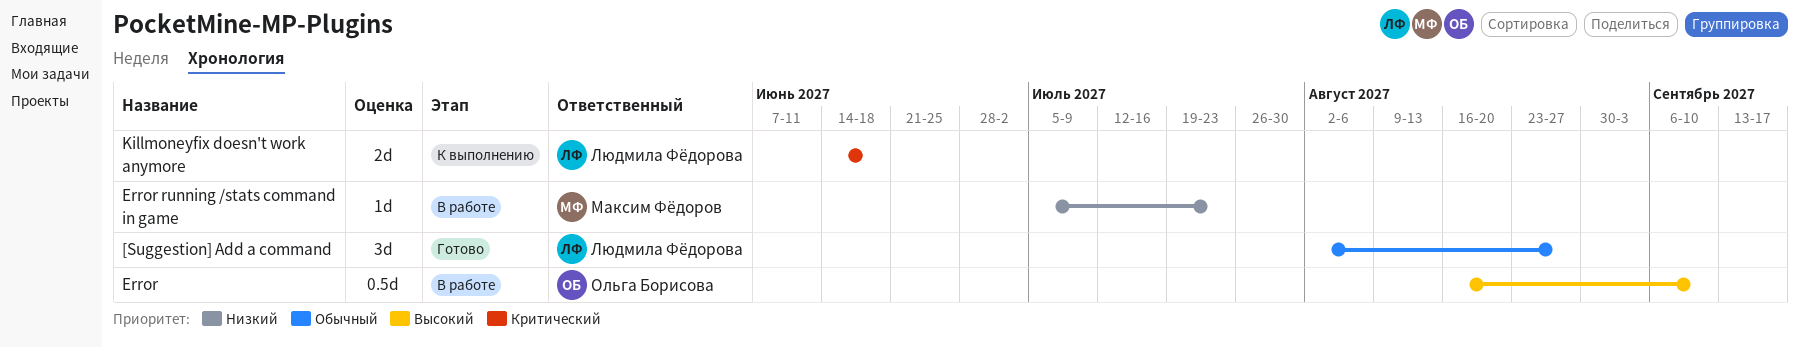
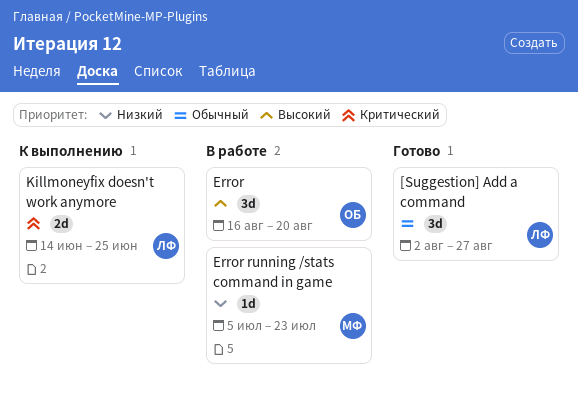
Error, estimate: 0.5d -> 3d
Error, due: Sep 10 -> Aug 20
Killmoneyfix doesn't work anymore, due: Jun 18 -> Jun 25

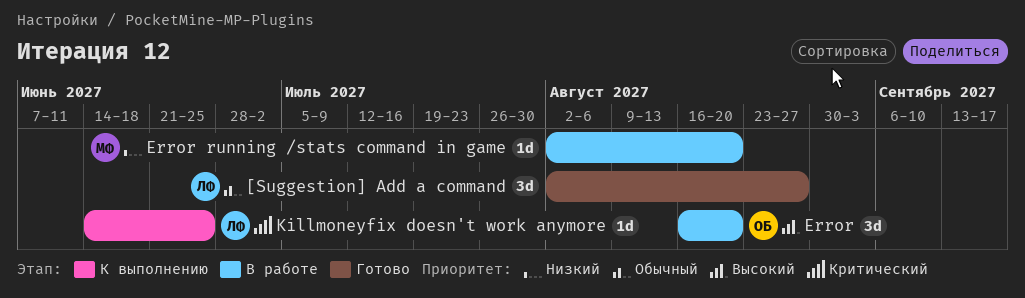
Error running /stats command in game, start: Jul 5 -> Aug 2
Error running /stats command in game, due: Jul 23 -> Aug 20
Killmoneyfix doesn't work anymore, estimate: 2d -> 1d

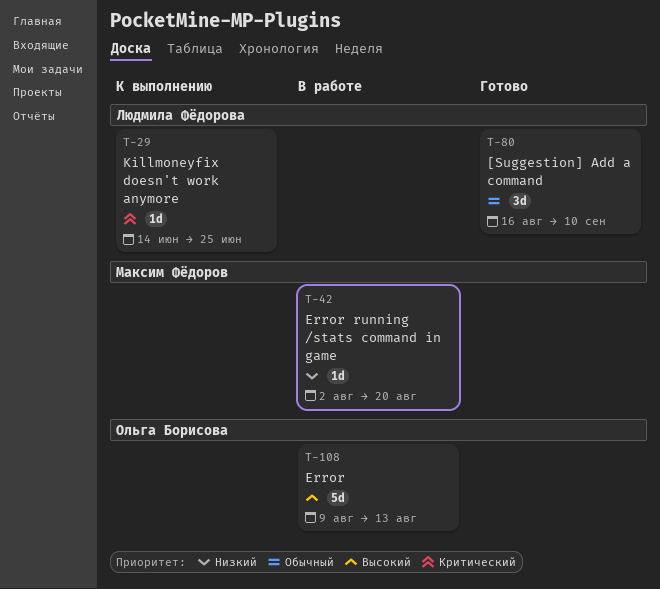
[Suggestion] Add a command, start: Aug 2 -> Aug 16
[Suggestion] Add a command, due: Aug 27 -> Sep 10
Error, estimate: 3d -> 5d
Error, start: Aug 16 -> Aug 9
Error, due: Aug 20 -> Aug 13

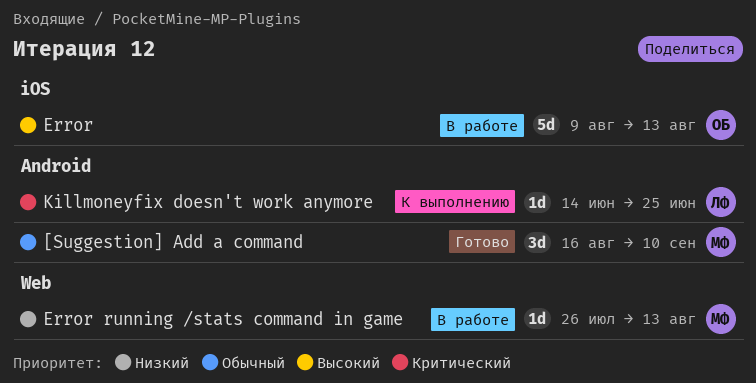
[Suggestion] Add a command, owner: Людмила Фёдорова -> Максим Фёдоров
Error running /stats command in game, start: Aug 2 -> Jul 26
Error running /stats command in game, due: Aug 20 -> Aug 13

